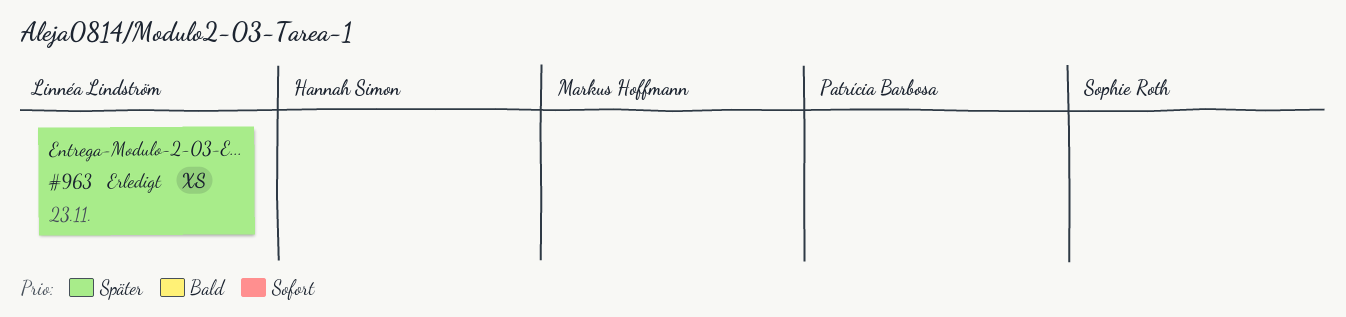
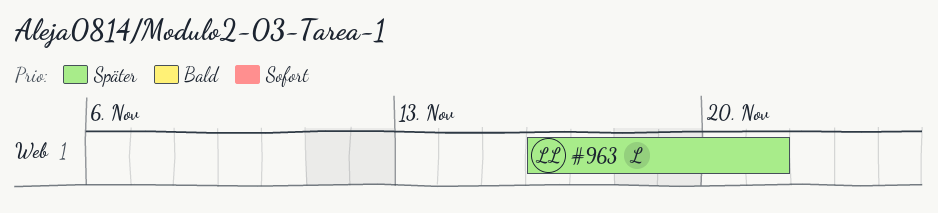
#963, estimate: XS -> L
#963, due: Nov 23 -> Nov 21

